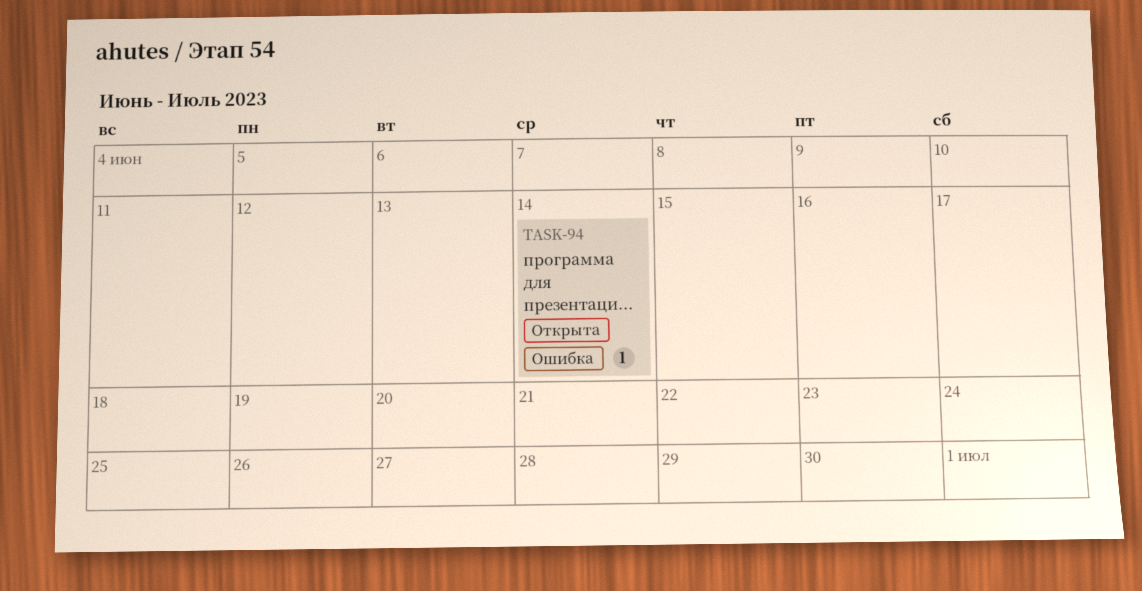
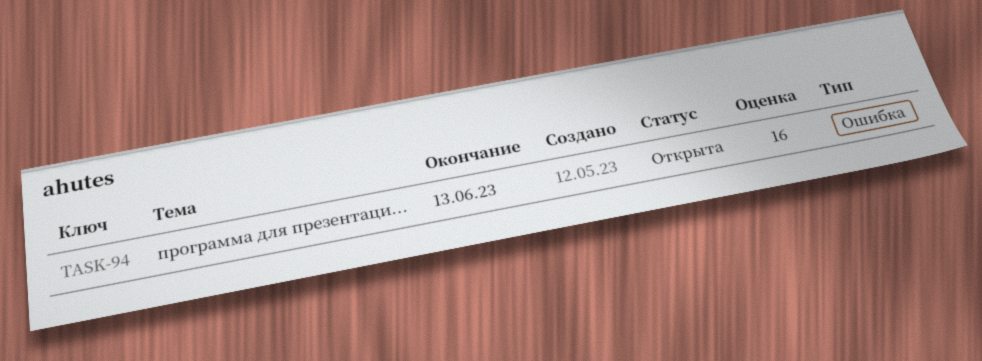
TASK-94, estimate: 1 -> 16
TASK-94, due: Jun 14 -> Jun 13

